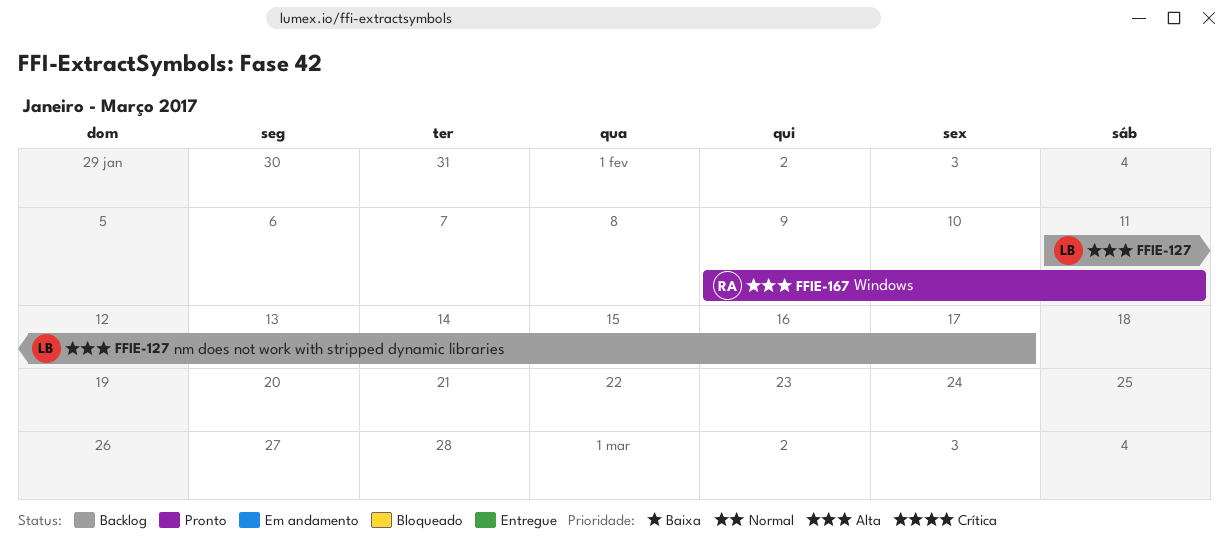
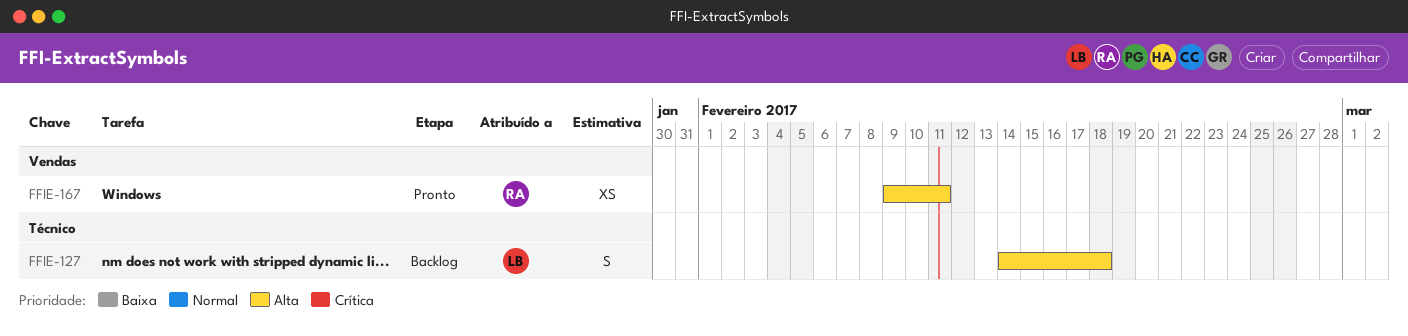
FFIE-127, start: Feb 11 -> Feb 14
FFIE-127, due: Feb 17 -> Feb 18

